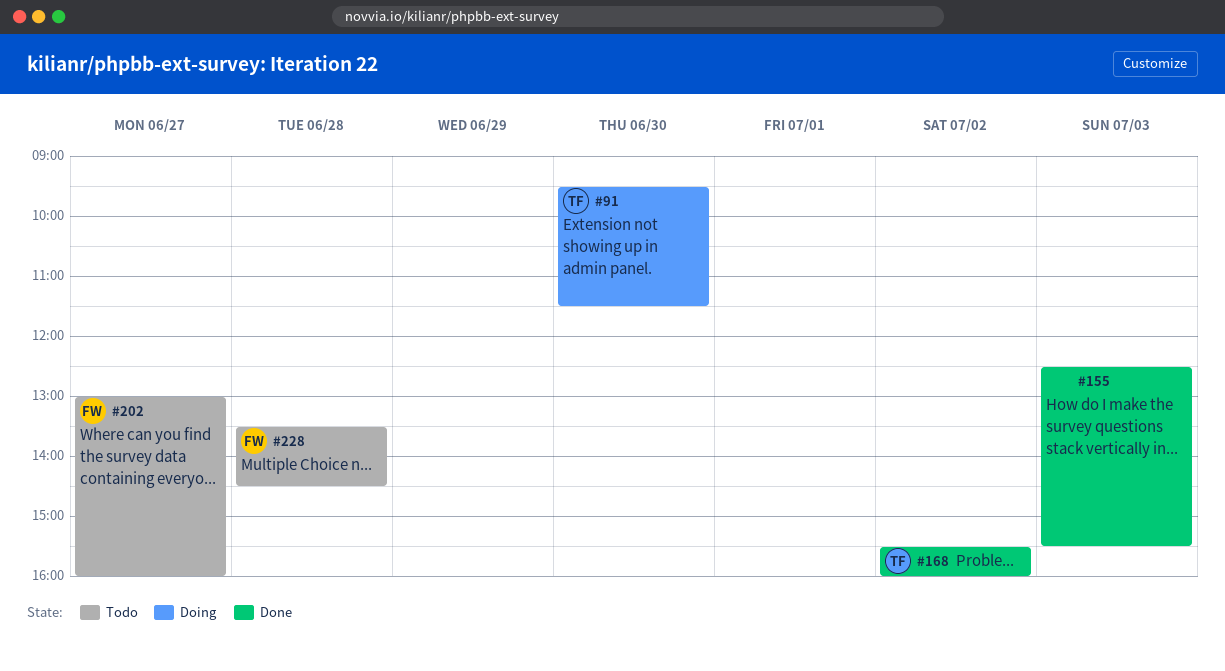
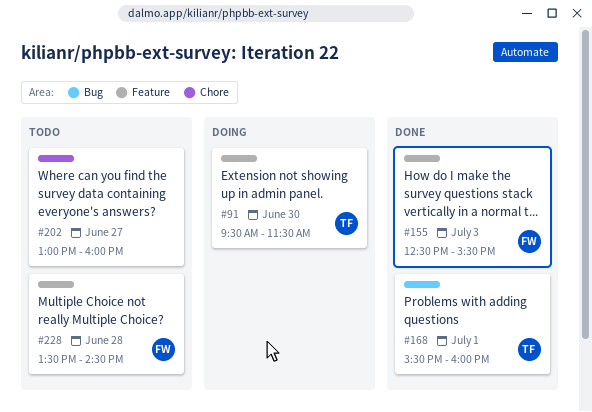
#155, owner: none -> FW
#168, day: Jul 2 -> Jul 1
#202, owner: FW -> none

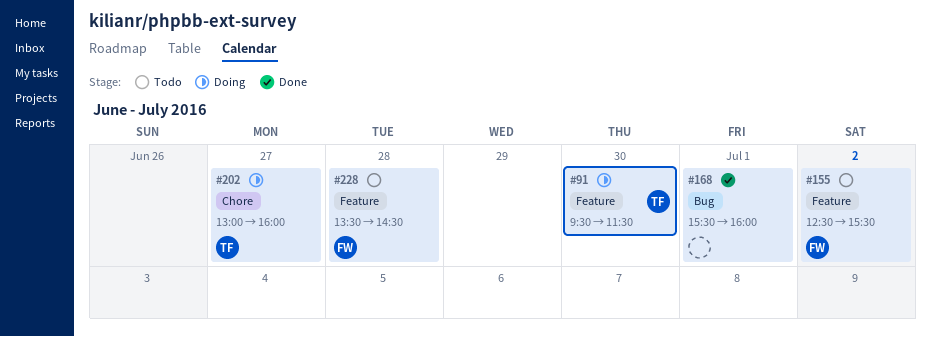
#155, status: Done -> Todo
#155, day: Jul 3 -> Jul 2
#168, owner: TF -> none
#202, status: Todo -> Doing
#202, owner: none -> TF

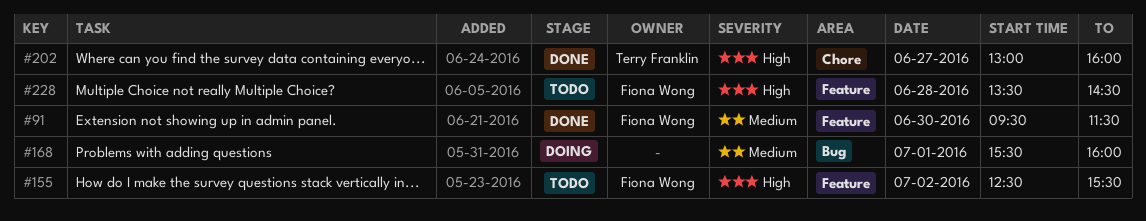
#91, status: Doing -> Done
#91, owner: Terry Franklin -> Fiona Wong
#168, status: Done -> Doing
#202, status: Doing -> Done

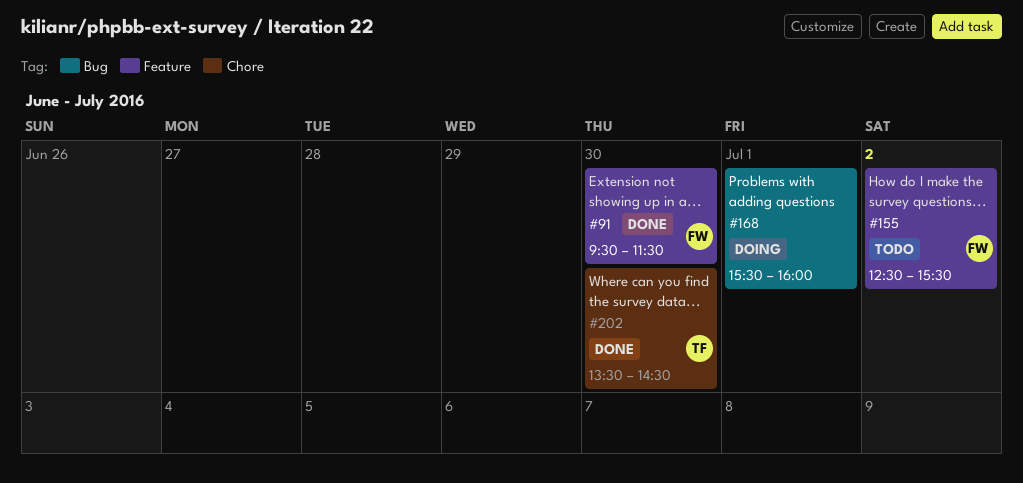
#202, day: Jun 27 -> Jun 30
#202, begins: 13:00 -> 13:30
#202, ends: 16:00 -> 14:30
#228: present -> none

